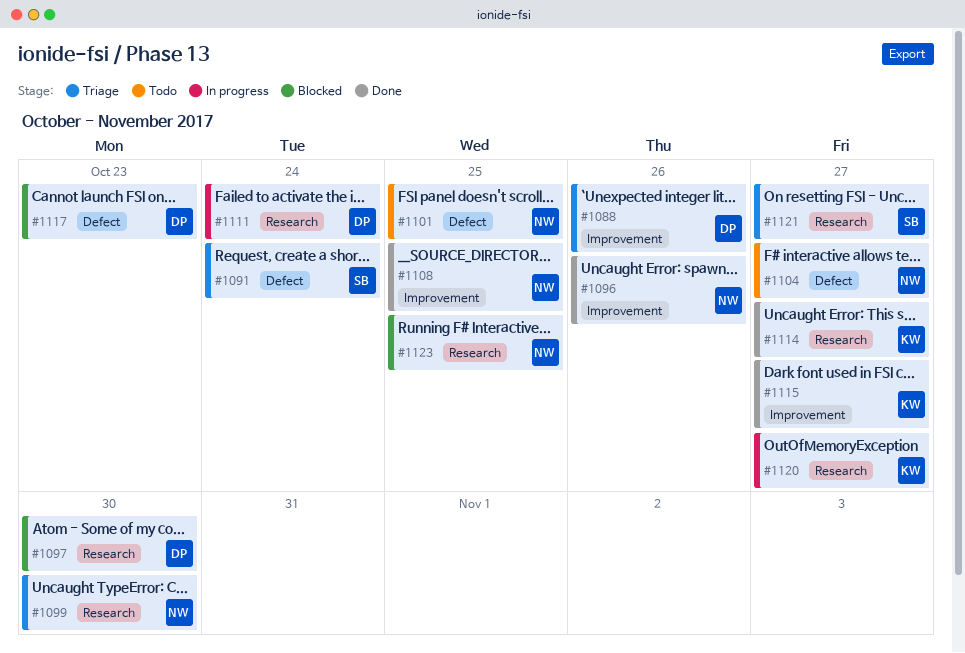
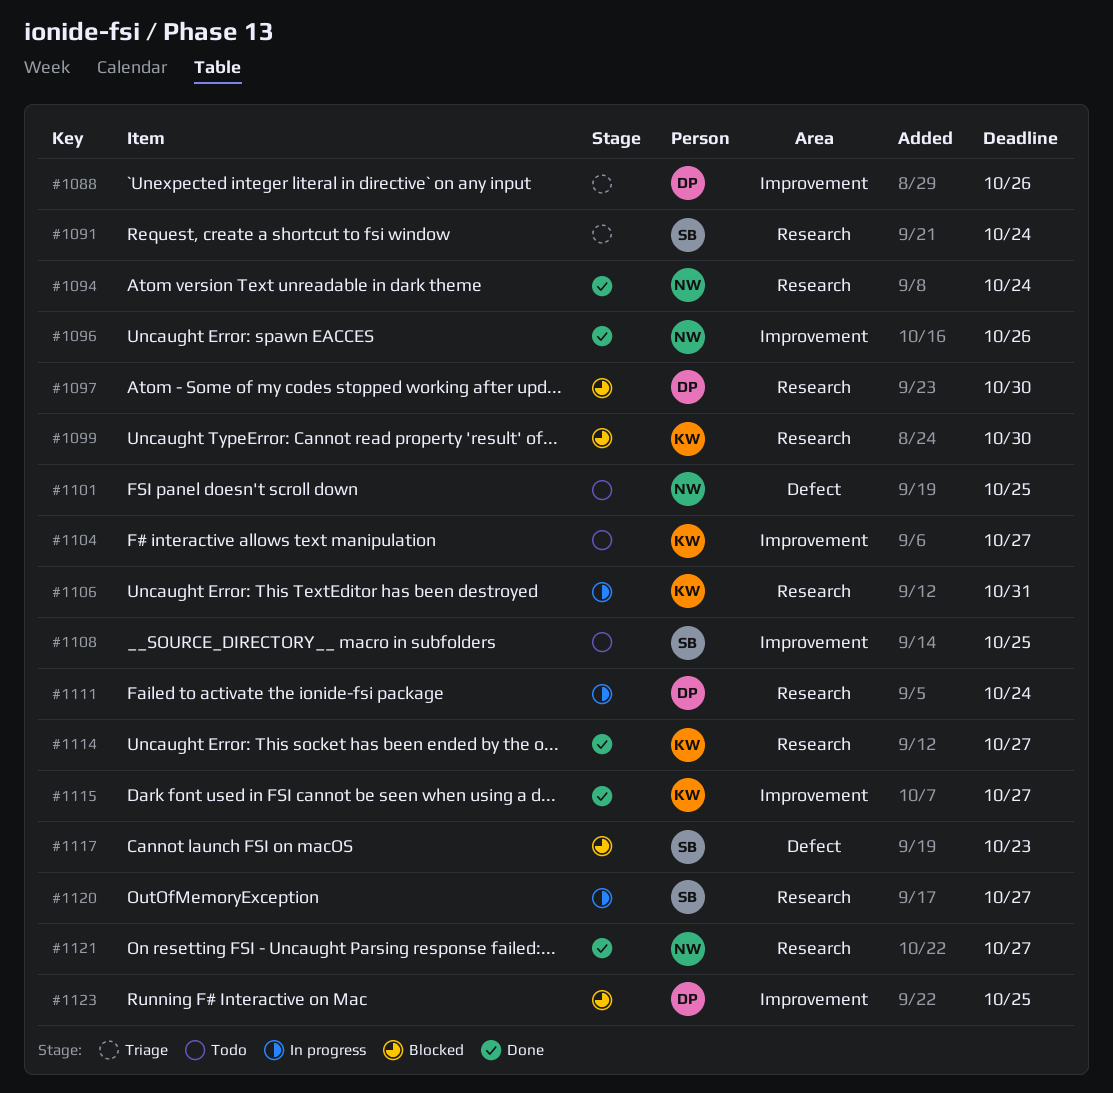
#1091, label: Defect -> Research
#1094: none -> present
#1099, status: Triage -> Blocked
#1099, owner: NW -> KW
#1104, owner: NW -> KW
#1104, label: Defect -> Improvement
#1106: none -> present
#1108, status: Done -> Todo
#1108, owner: NW -> SB
#1117, owner: DP -> SB
#1120, owner: KW -> SB
#1121, status: Triage -> Done
#1121, owner: SB -> NW
#1123, owner: NW -> DP
#1123, label: Research -> Improvement

